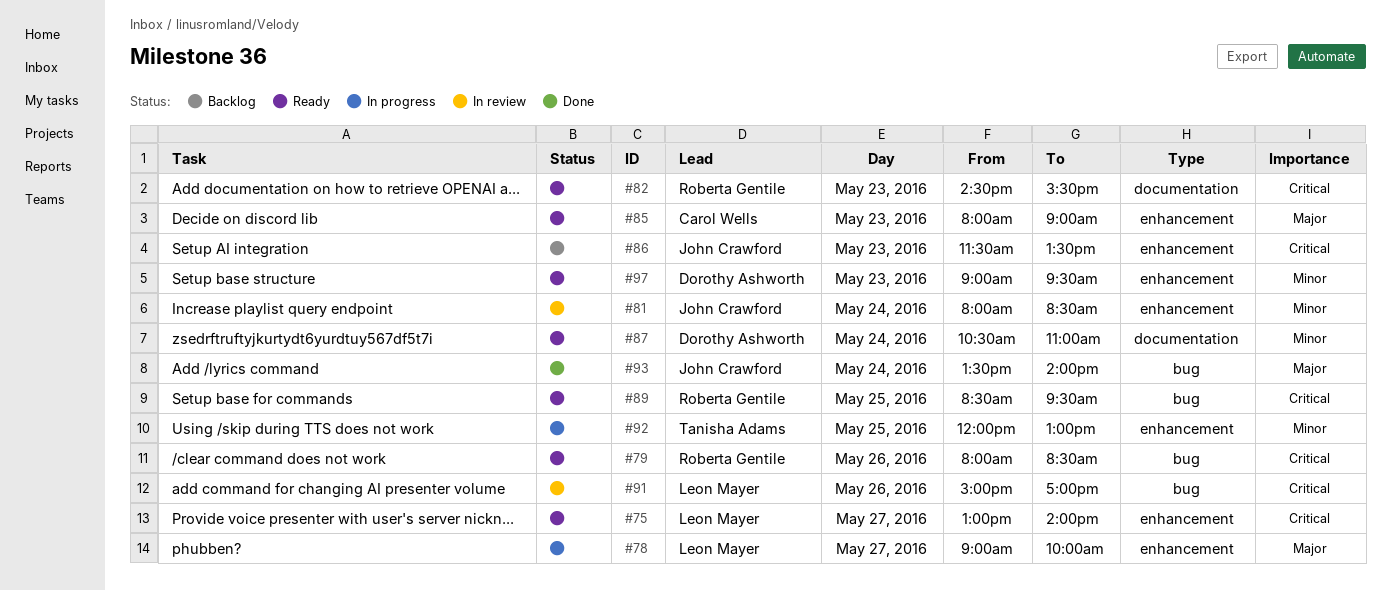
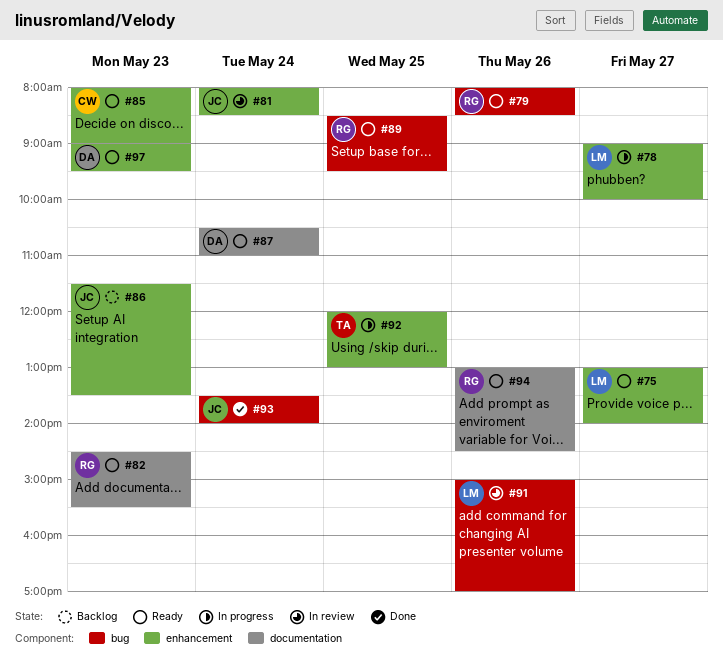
#94: none -> present

